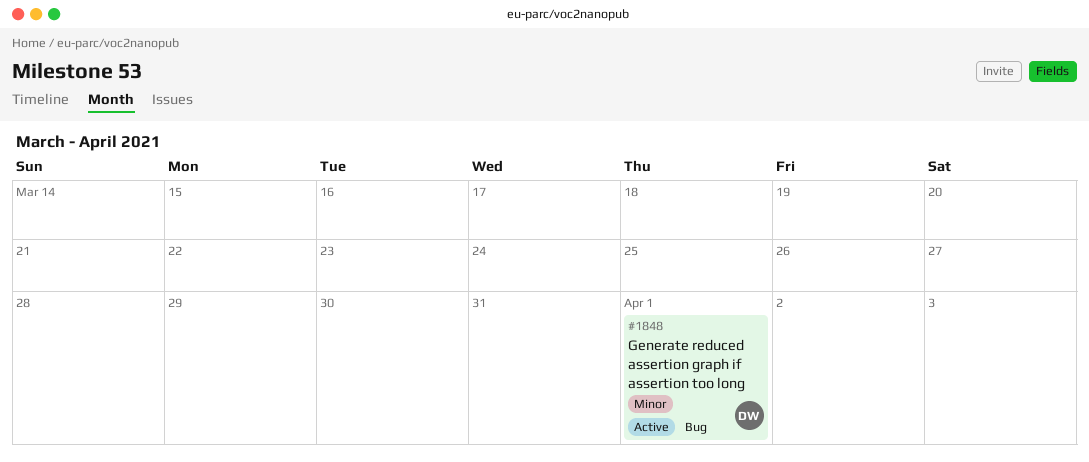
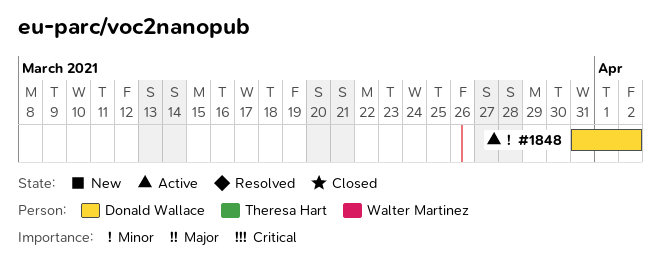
#1848, due: Apr 1 -> Apr 2

